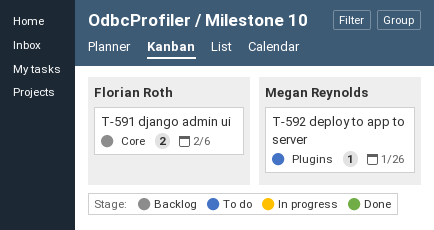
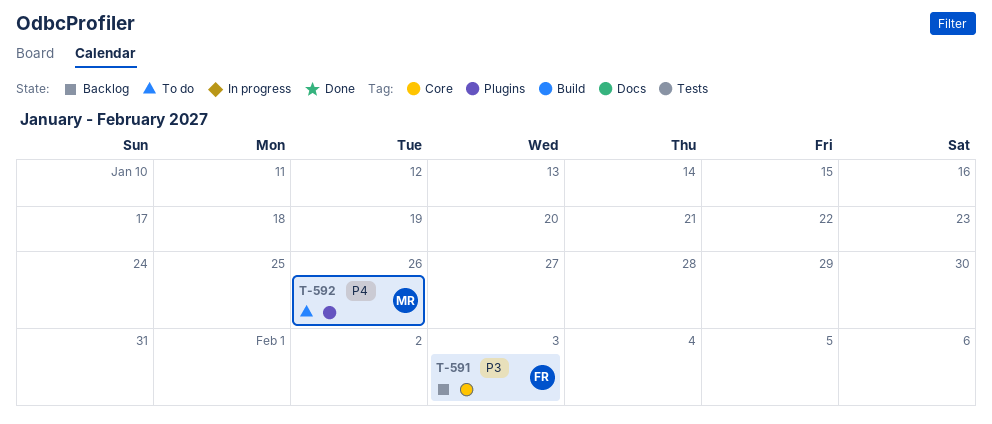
T-591, due: Feb 6 -> Feb 3

